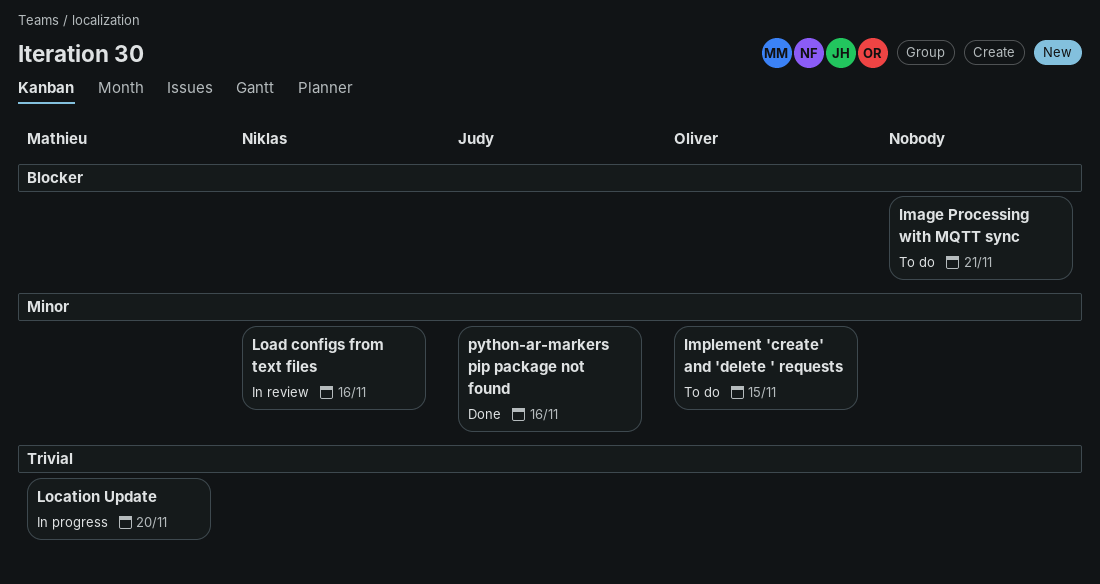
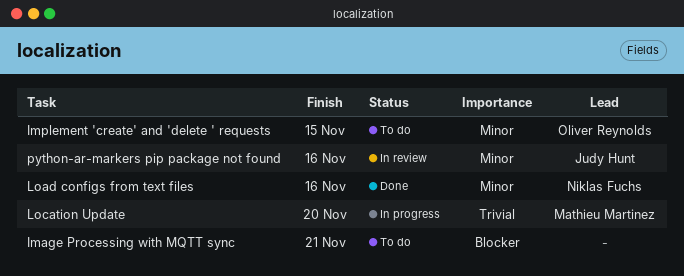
Load configs from text files, status: In review -> Done
python-ar-markers pip package not found, status: Done -> In review

